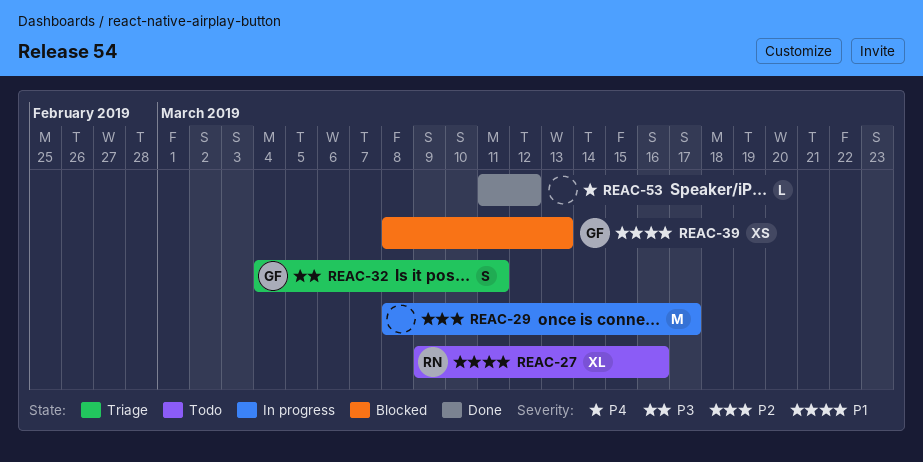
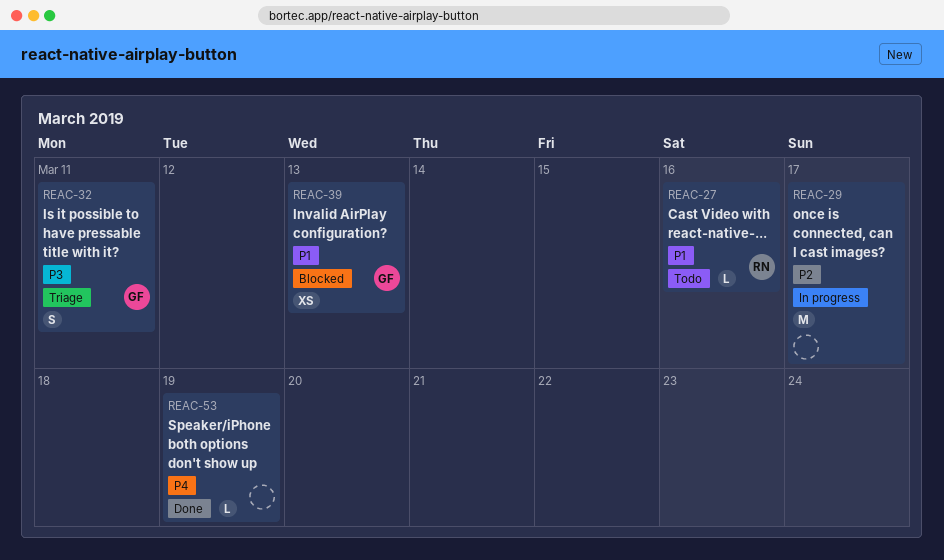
REAC-27, estimate: XL -> L
REAC-53, due: Mar 12 -> Mar 19

